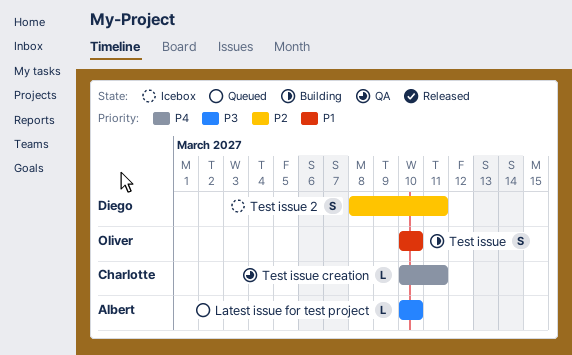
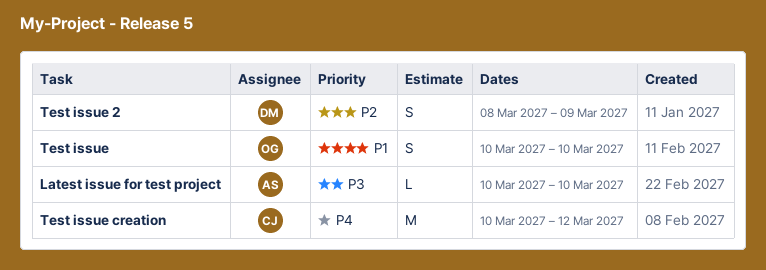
Test issue 2, due: Mar 11 -> Mar 9
Test issue creation, estimate: L -> M
Test issue creation, due: Mar 11 -> Mar 12

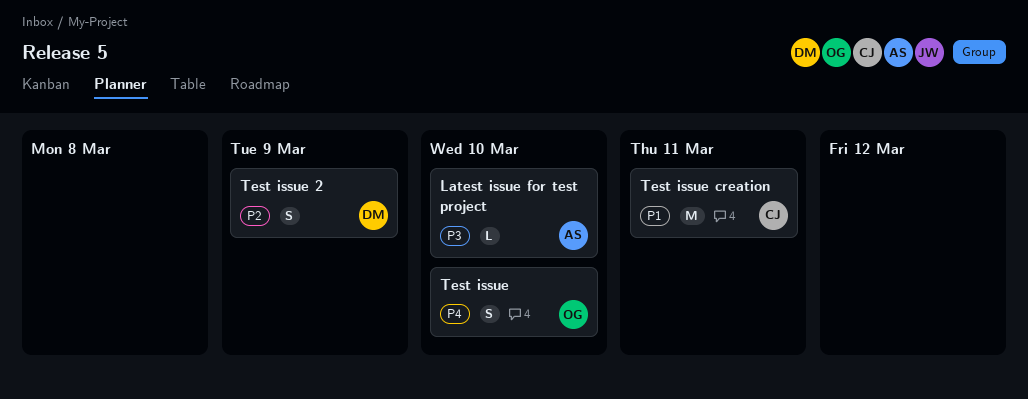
Test issue, priority: P1 -> P4
Test issue creation, priority: P4 -> P1
Test issue creation, due: Mar 12 -> Mar 11

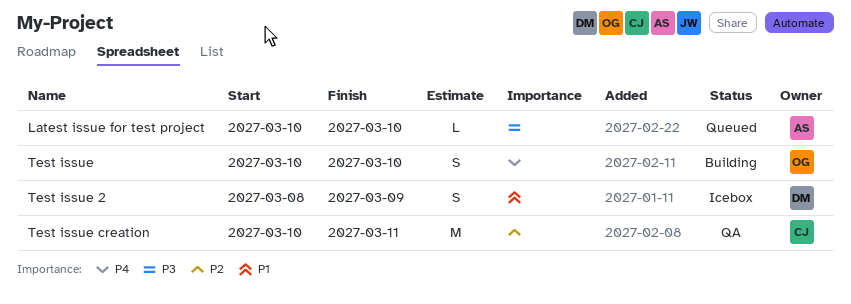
Test issue 2, priority: P2 -> P1
Test issue creation, priority: P1 -> P2

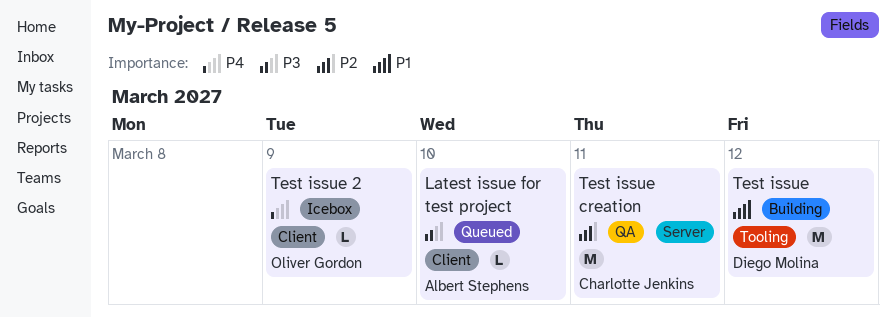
Test issue, owner: Oliver Gordon -> Diego Molina
Test issue, priority: P4 -> P1
Test issue, estimate: S -> M
Test issue, due: Mar 10 -> Mar 12
Test issue 2, owner: Diego Molina -> Oliver Gordon
Test issue 2, priority: P1 -> P4
Test issue 2, estimate: S -> L

